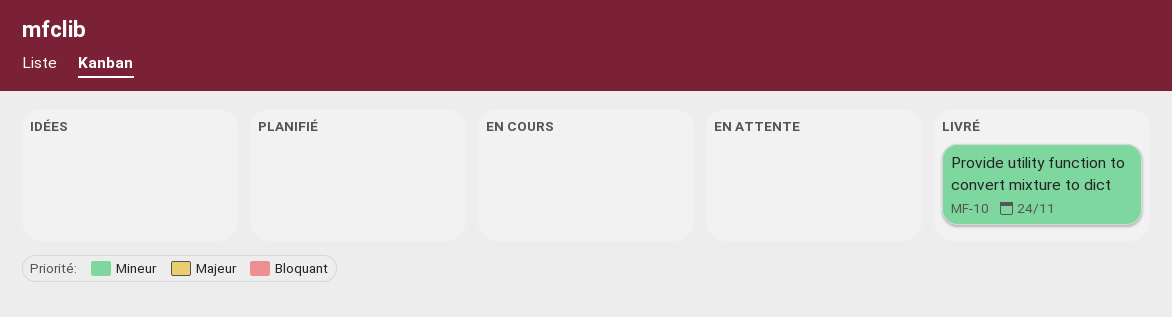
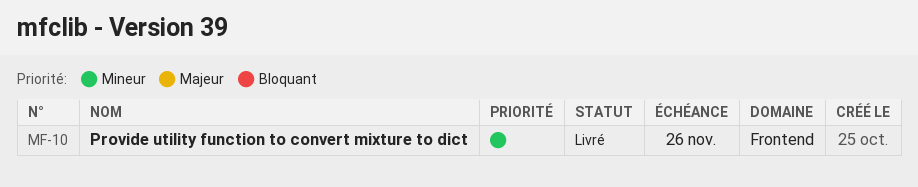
MF-10, due: Nov 24 -> Nov 26

